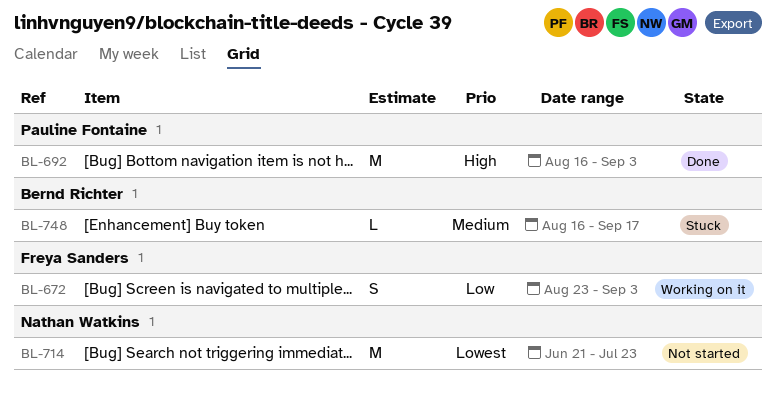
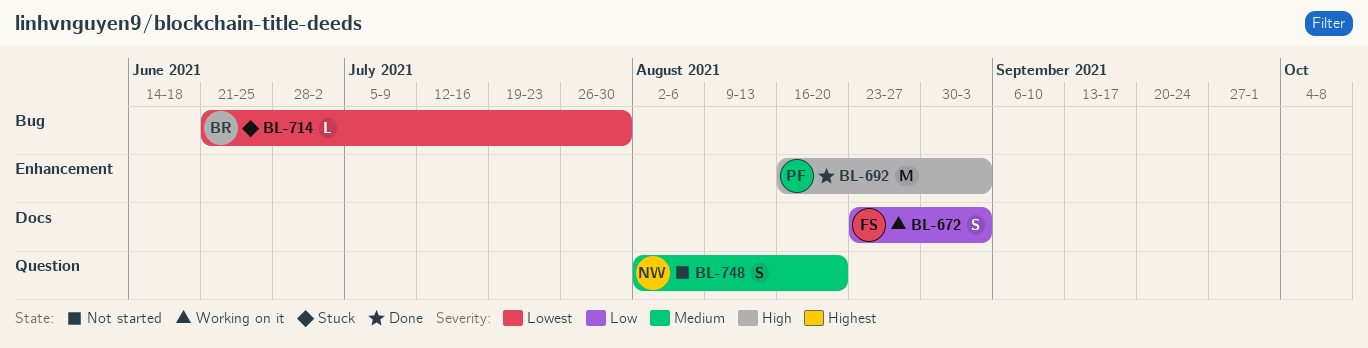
BL-714, status: Not started -> Stuck
BL-714, owner: Nathan Watkins -> Bernd Richter
BL-714, estimate: M -> L
BL-714, due: Jul 23 -> Jul 30
BL-748, status: Stuck -> Not started
BL-748, owner: Bernd Richter -> Nathan Watkins
BL-748, estimate: L -> S
BL-748, start: Aug 16 -> Aug 2
BL-748, due: Sep 17 -> Aug 20

